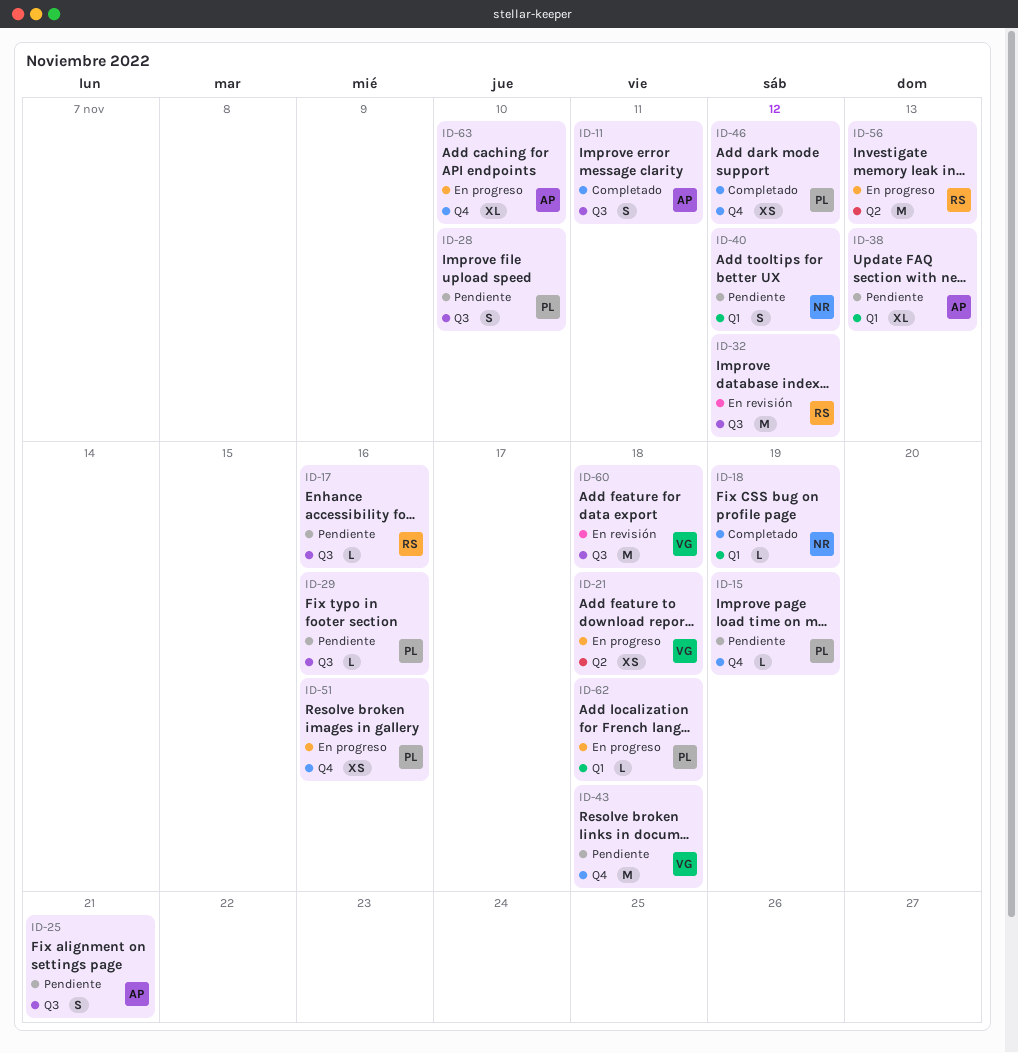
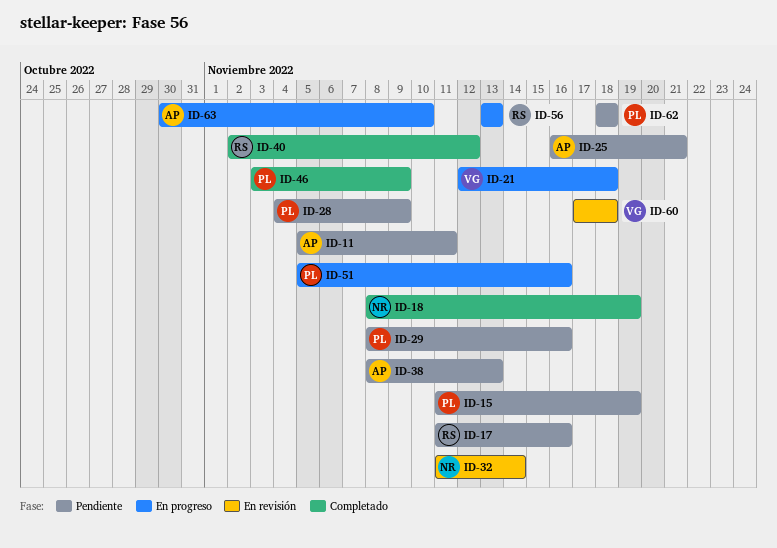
ID-11, status: Completado -> Pendiente
ID-28, due: Nov 10 -> Nov 9
ID-32, owner: RS -> NR
ID-32, due: Nov 12 -> Nov 14
ID-40, status: Pendiente -> Completado
ID-40, owner: NR -> RS
ID-43: present -> none
ID-46, due: Nov 12 -> Nov 9
ID-62, status: En progreso -> Pendiente

